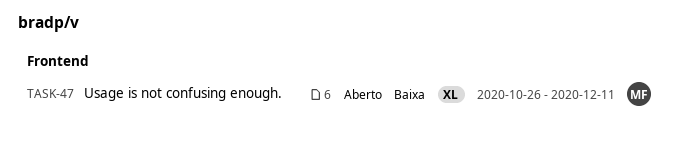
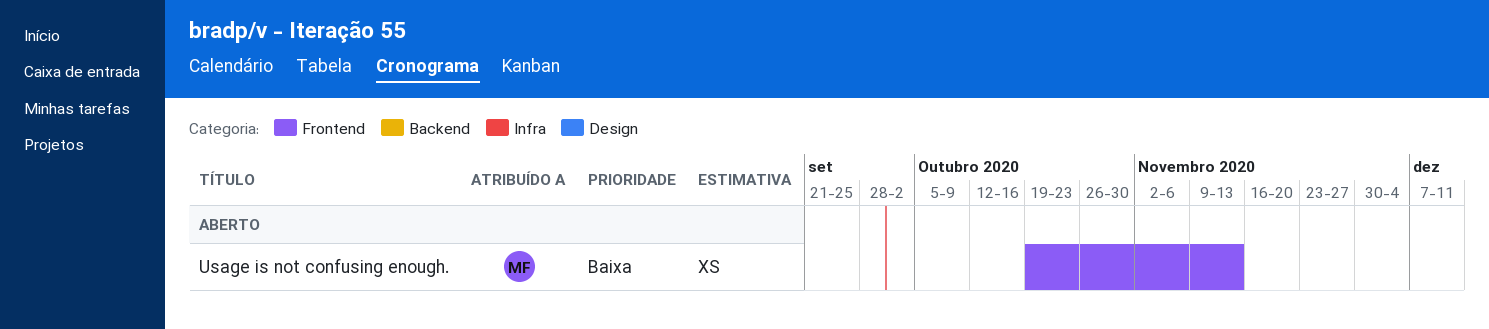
Usage is not confusing enough., estimate: XL -> XS
Usage is not confusing enough., start: Oct 26 -> Oct 19
Usage is not confusing enough., due: Dec 11 -> Nov 13

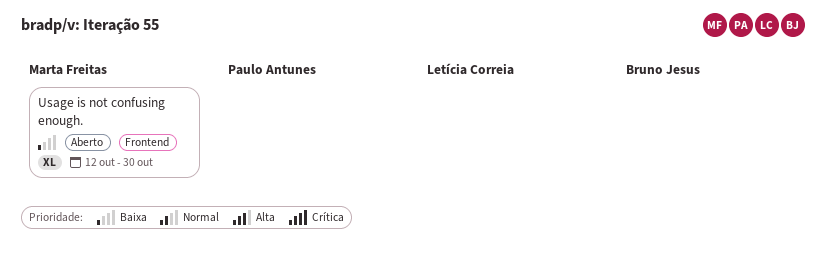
Usage is not confusing enough., estimate: XS -> XL
Usage is not confusing enough., start: Oct 19 -> Oct 12
Usage is not confusing enough., due: Nov 13 -> Oct 30

